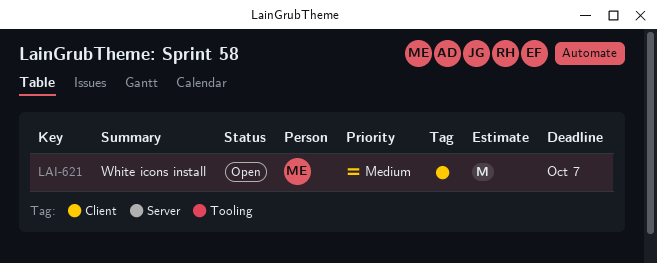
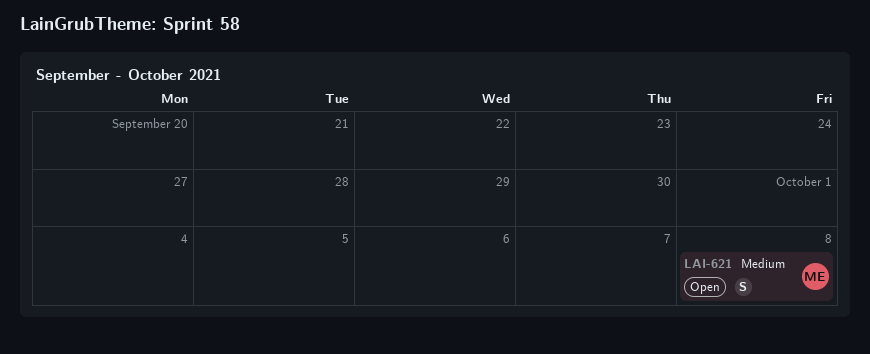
LAI-621, estimate: M -> S
LAI-621, due: Oct 7 -> Oct 8

